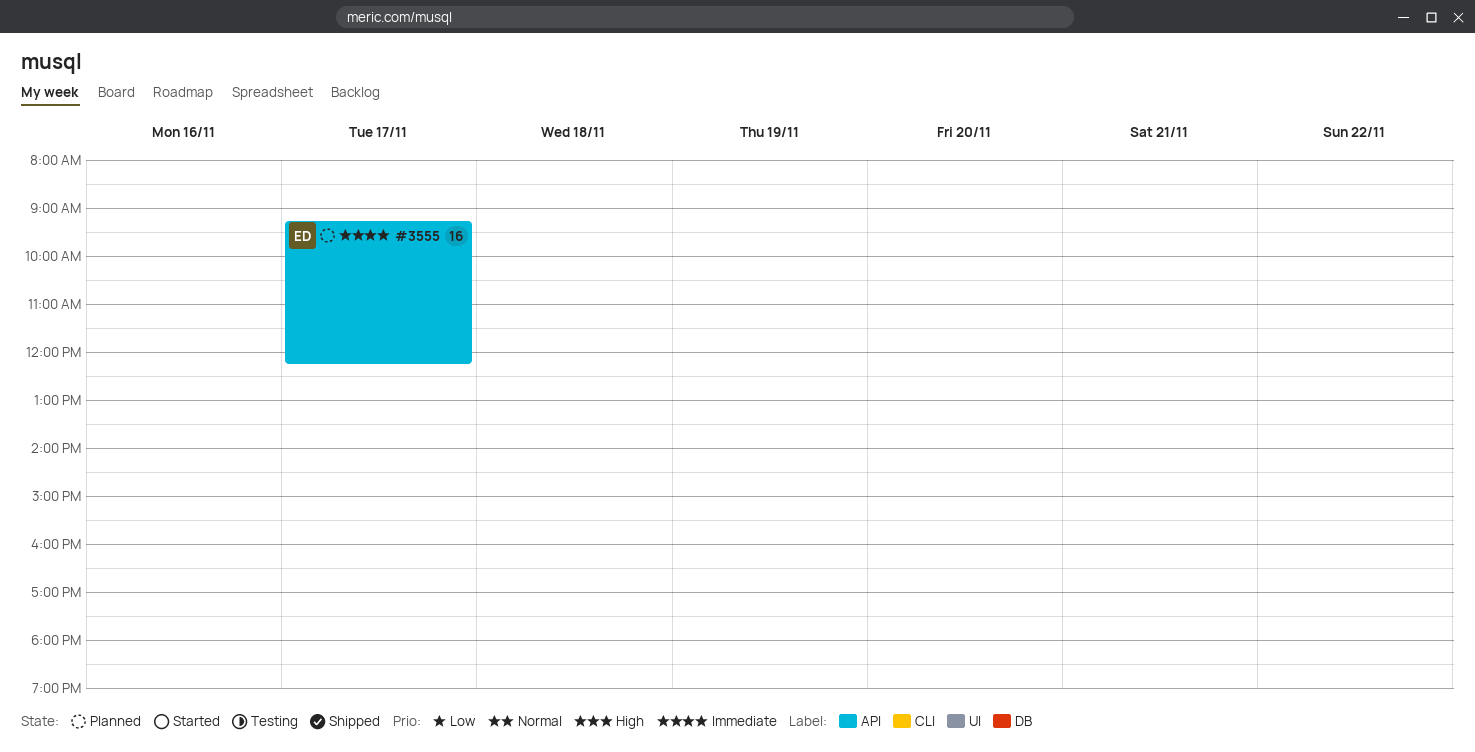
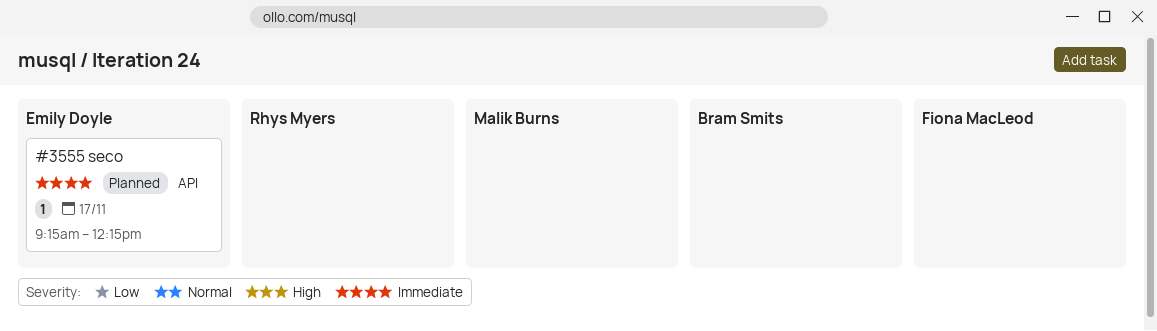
#3555, estimate: 16 -> 1

